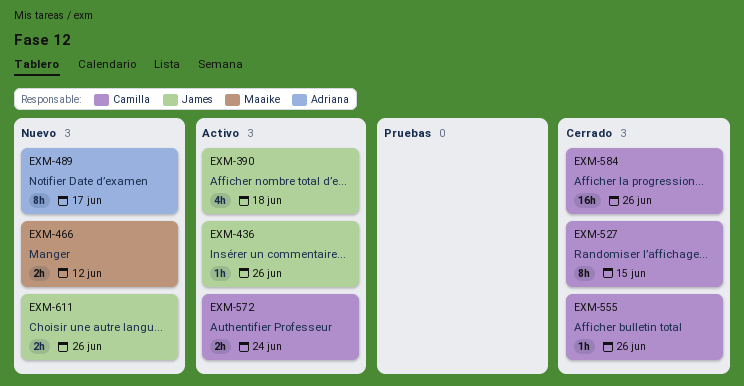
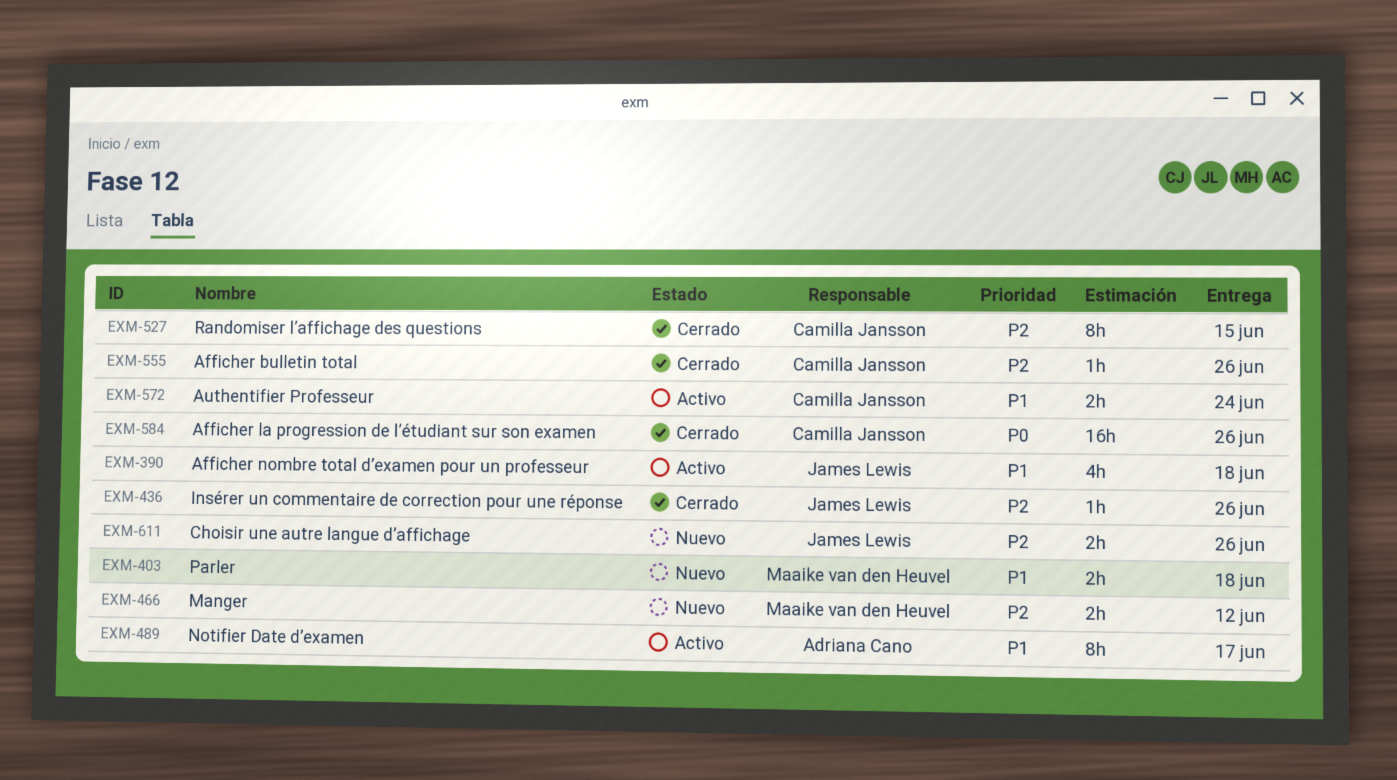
EXM-403: none -> present
EXM-436, status: Activo -> Cerrado
EXM-489, status: Nuevo -> Activo

